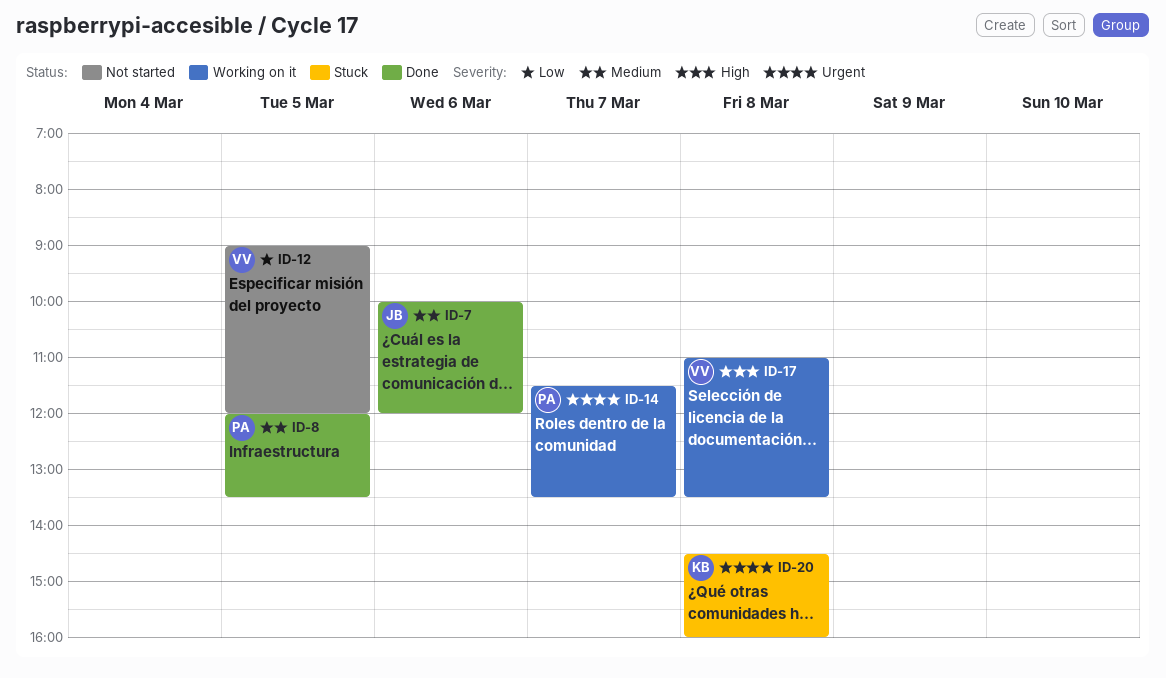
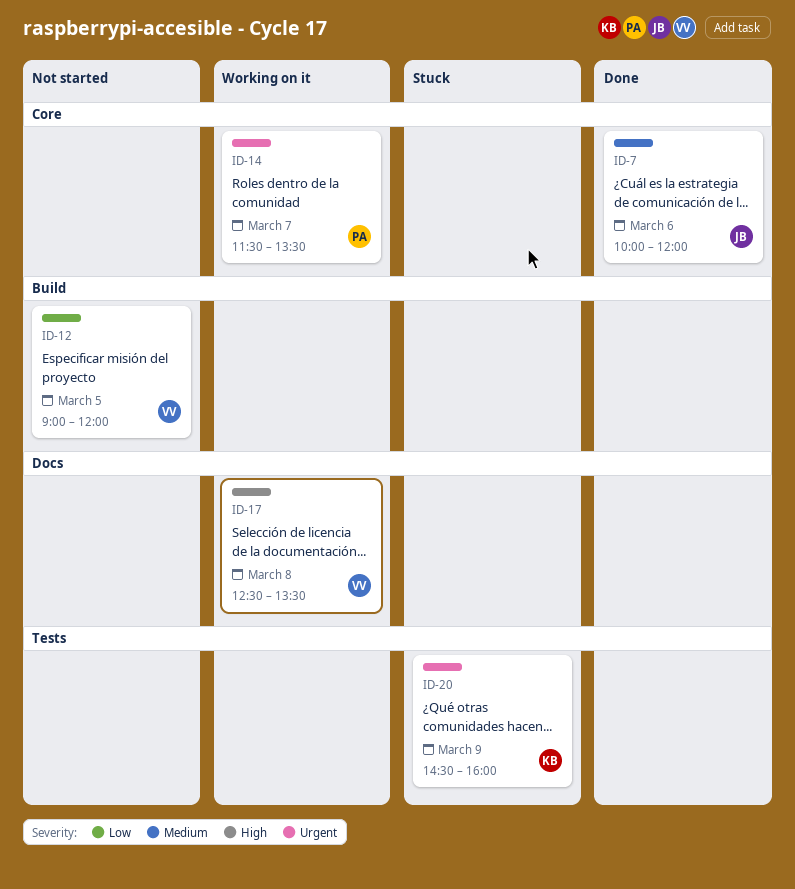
ID-8: present -> none
ID-17, begins: 11:00 -> 12:30
ID-20, day: Mar 8 -> Mar 9

